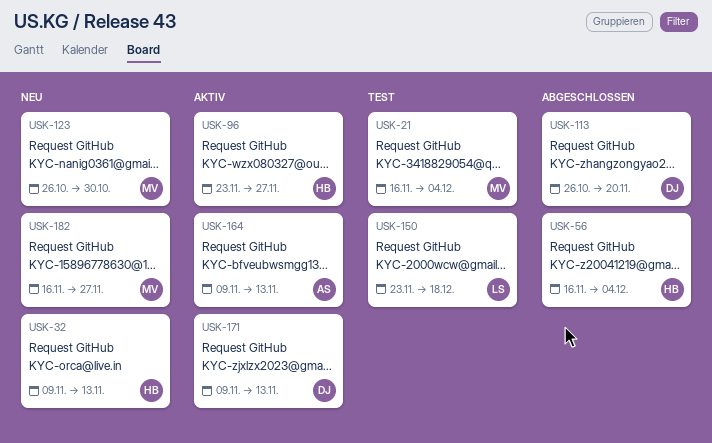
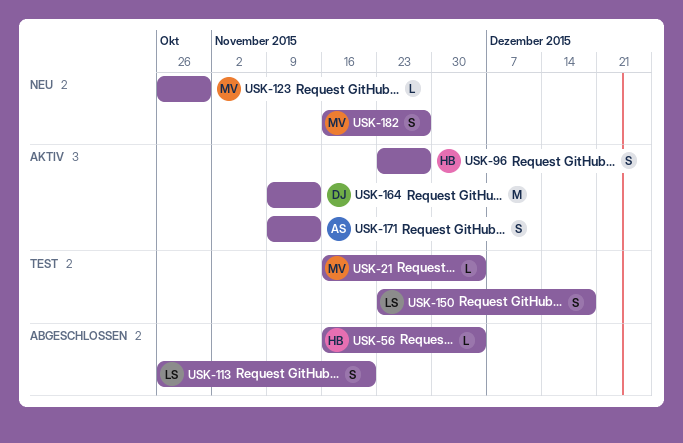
USK-32: present -> none
USK-113, owner: DJ -> LS
USK-164, owner: AS -> DJ
USK-171, owner: DJ -> AS

